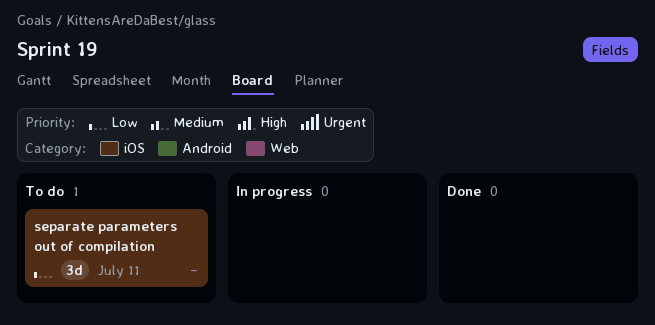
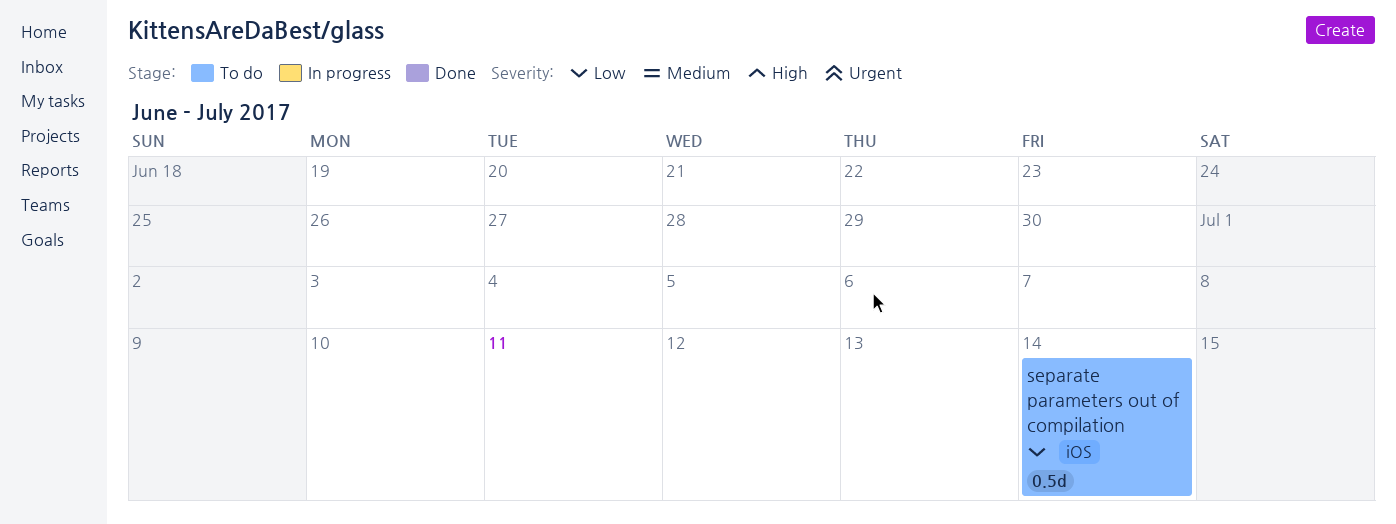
separate parameters out of compilation, estimate: 3d -> 0.5d
separate parameters out of compilation, due: Jul 11 -> Jul 14

